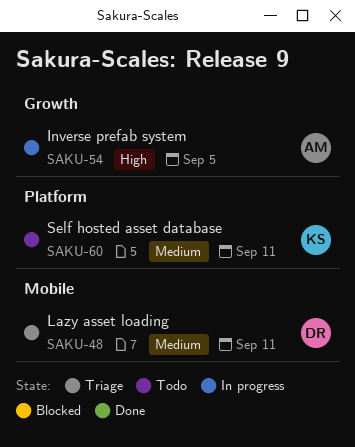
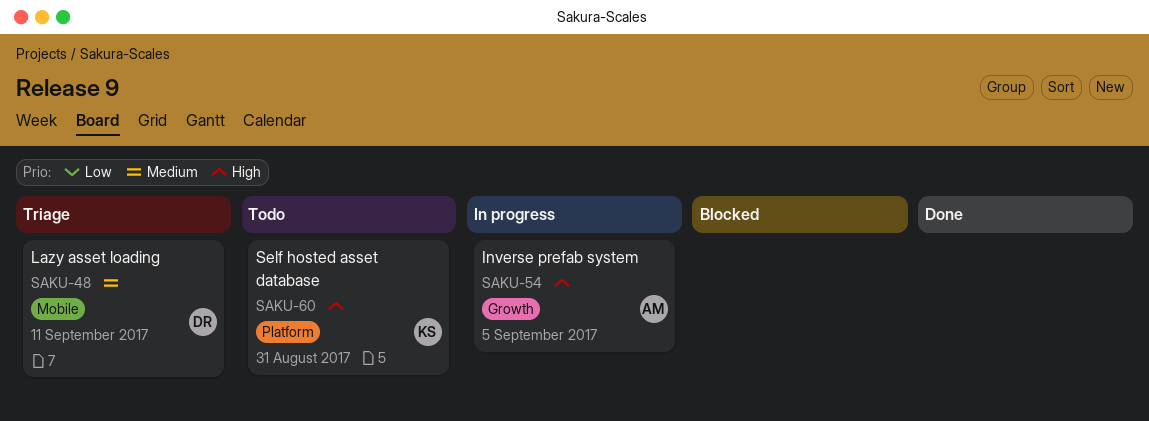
SAKU-60, priority: Medium -> High
SAKU-60, due: Sep 11 -> Aug 31

